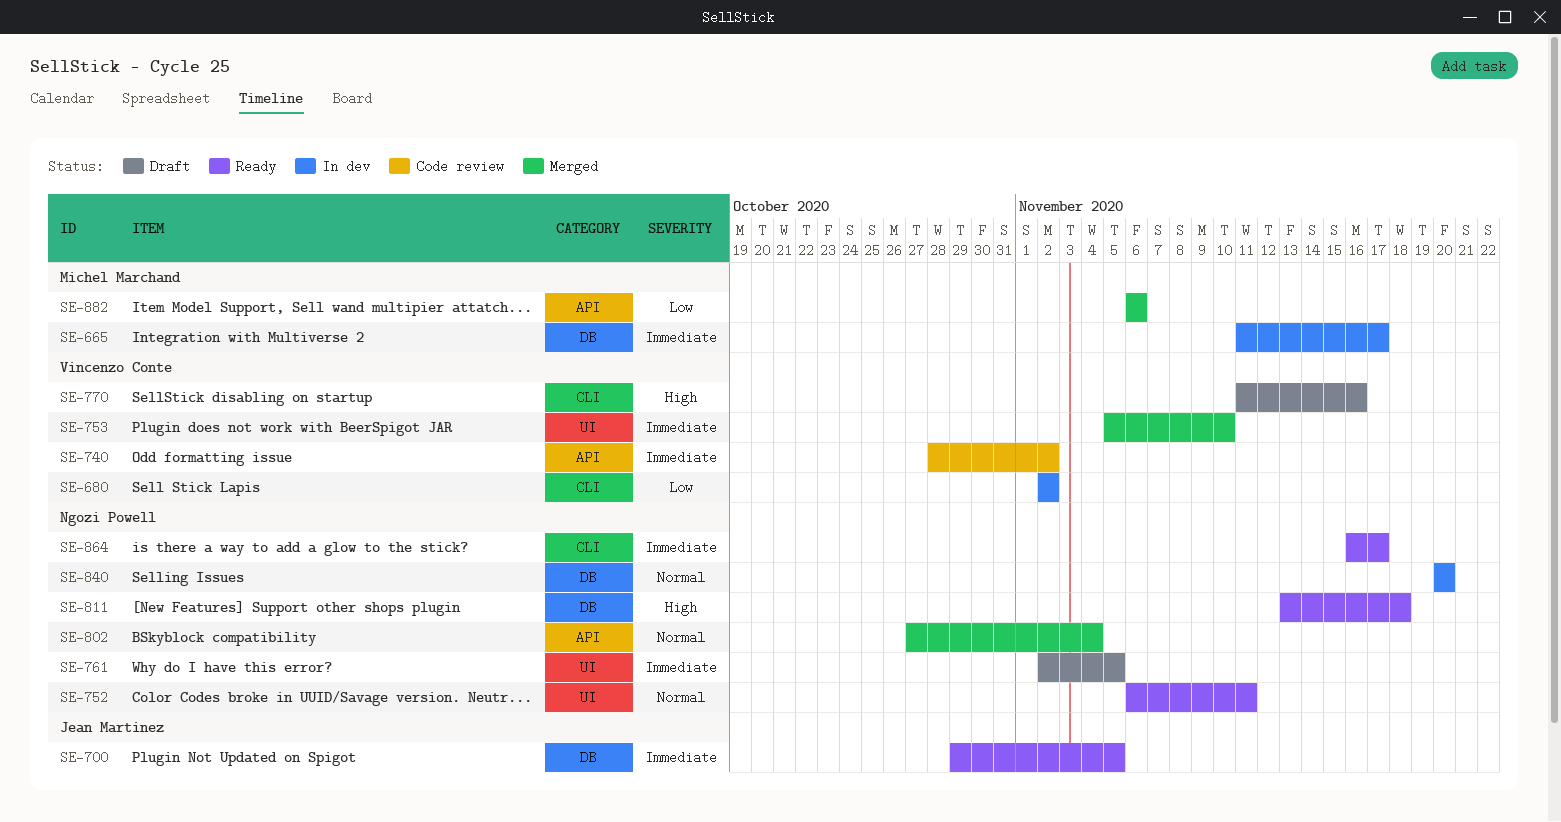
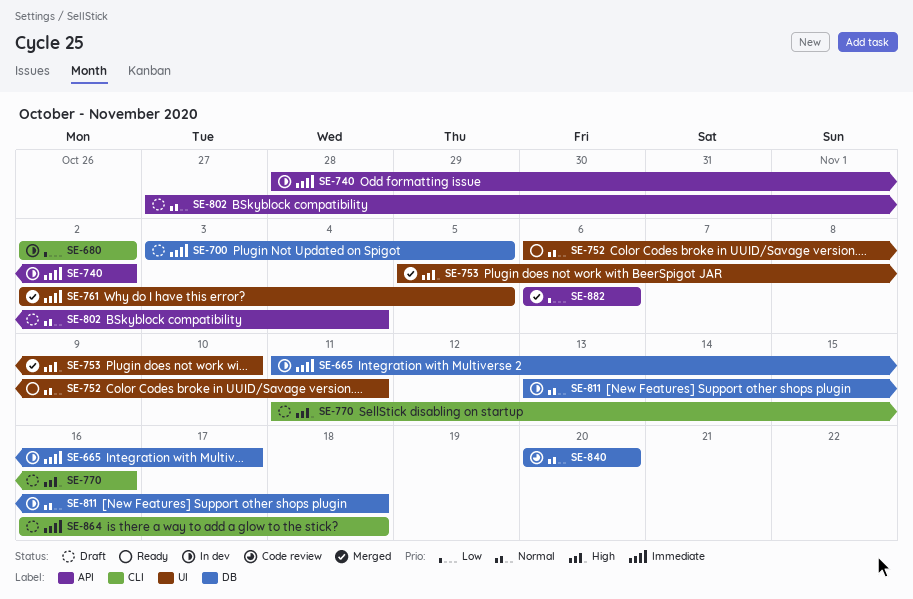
SE-700, status: Ready -> Draft
SE-700, start: Oct 29 -> Nov 3
SE-740, status: Code review -> In dev
SE-753, priority: Immediate -> High
SE-761, status: Draft -> Merged
SE-802, status: Merged -> Draft
SE-811, status: Ready -> In dev
SE-811, priority: High -> Normal
SE-840, status: In dev -> Code review
SE-864, status: Ready -> Draft
SE-864, due: Nov 17 -> Nov 18

